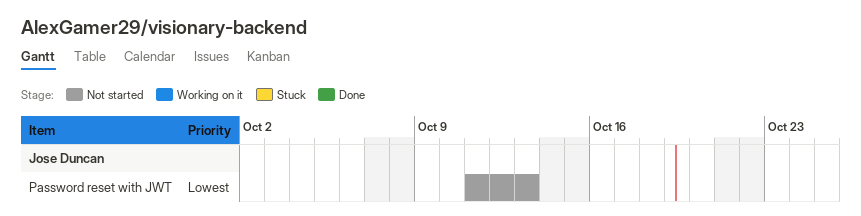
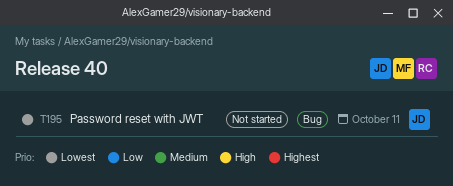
Password reset with JWT, due: Oct 13 -> Oct 11

